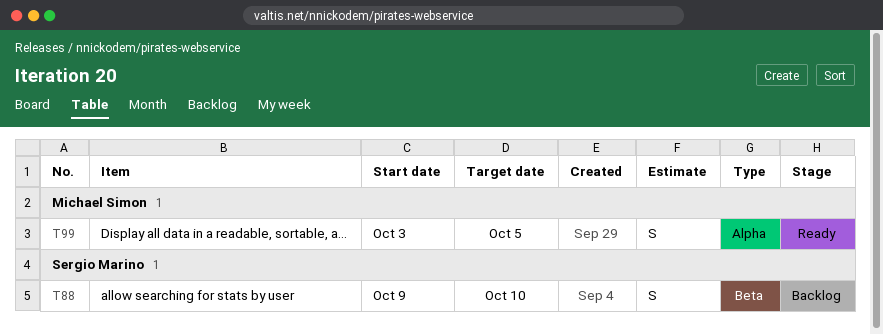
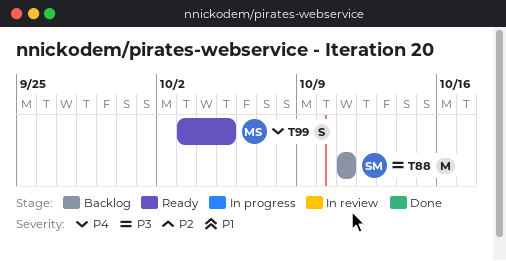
T88, estimate: S -> M
T88, start: Oct 9 -> Oct 11
T88, due: Oct 10 -> Oct 11

